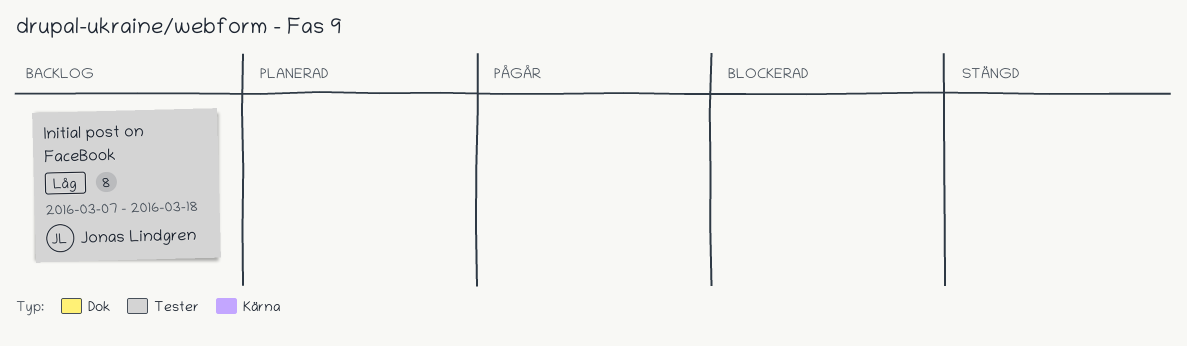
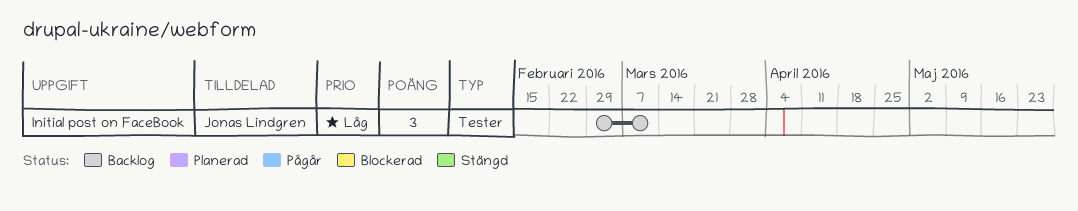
Initial post on FaceBook, estimate: 8 -> 3
Initial post on FaceBook, start: Mar 7 -> Feb 29
Initial post on FaceBook, due: Mar 18 -> Mar 11

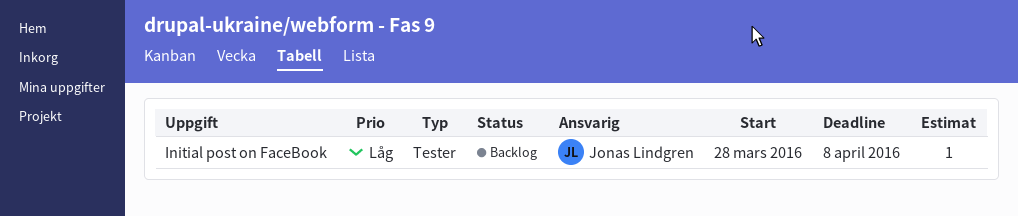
Initial post on FaceBook, estimate: 3 -> 1
Initial post on FaceBook, start: Feb 29 -> Mar 28
Initial post on FaceBook, due: Mar 11 -> Apr 8

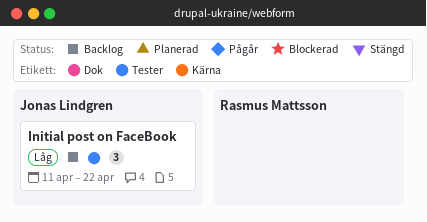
Initial post on FaceBook, estimate: 1 -> 3
Initial post on FaceBook, start: Mar 28 -> Apr 11
Initial post on FaceBook, due: Apr 8 -> Apr 22

